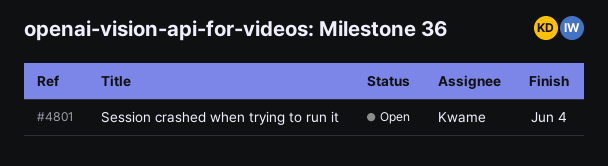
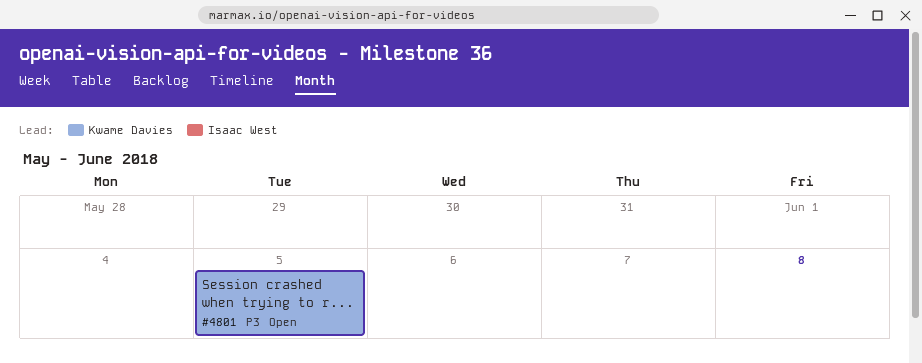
#4801, due: Jun 4 -> Jun 5

